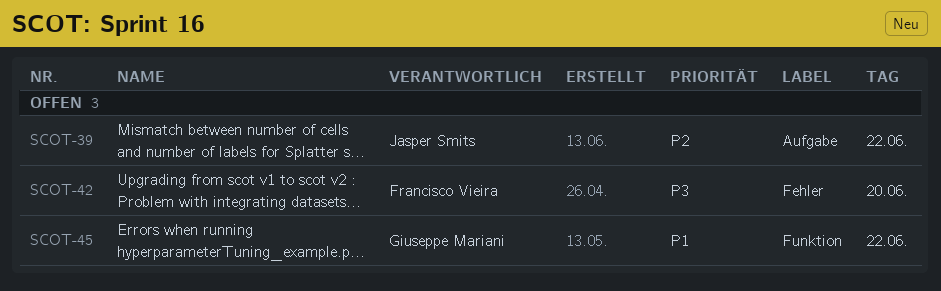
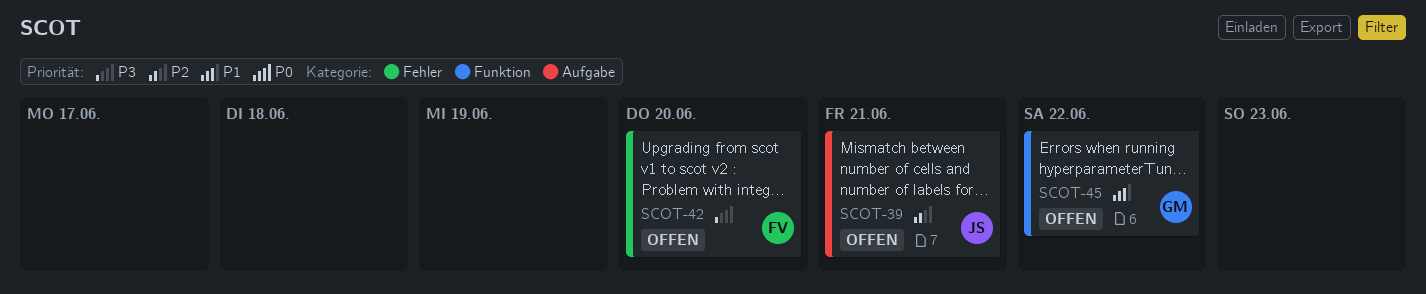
SCOT-39, day: Jun 22 -> Jun 21

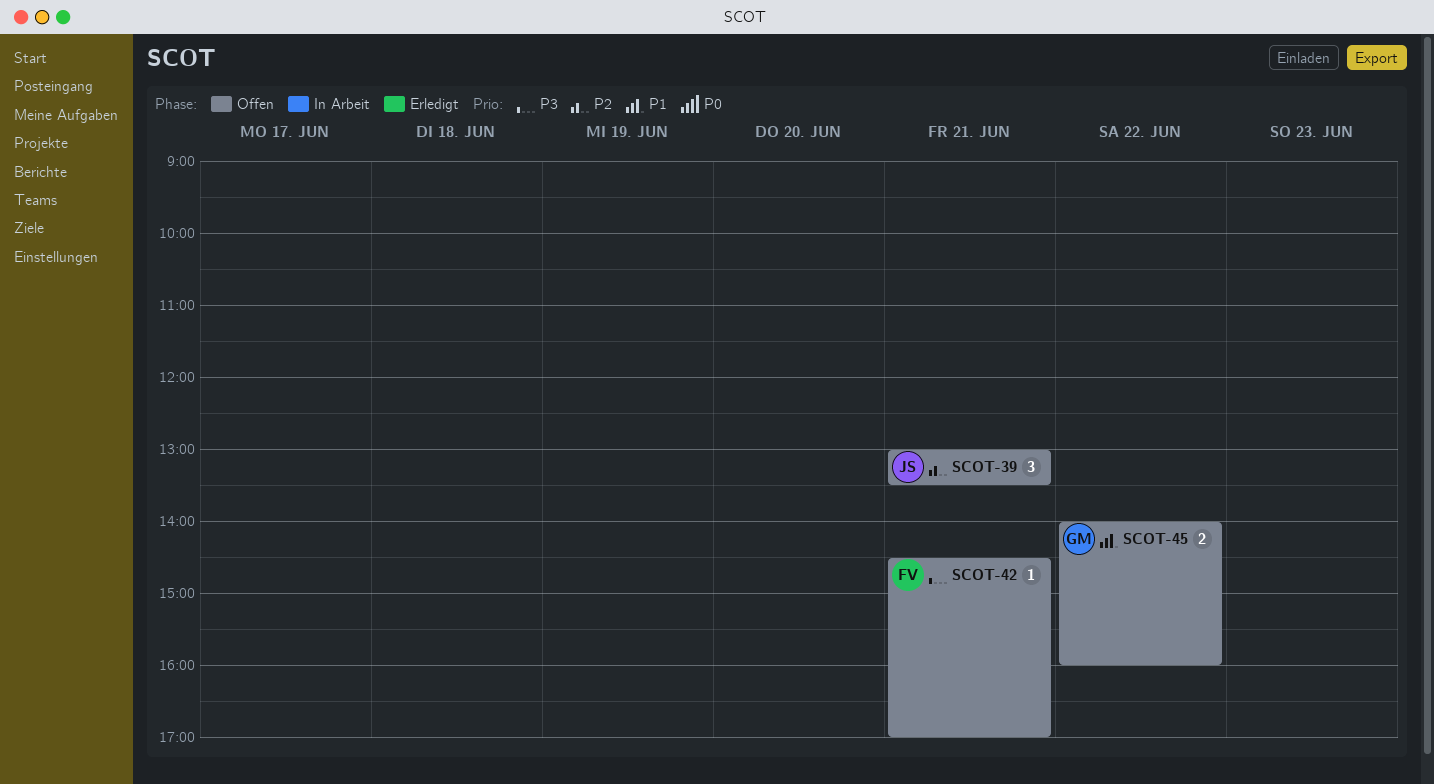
SCOT-42, day: Jun 20 -> Jun 21

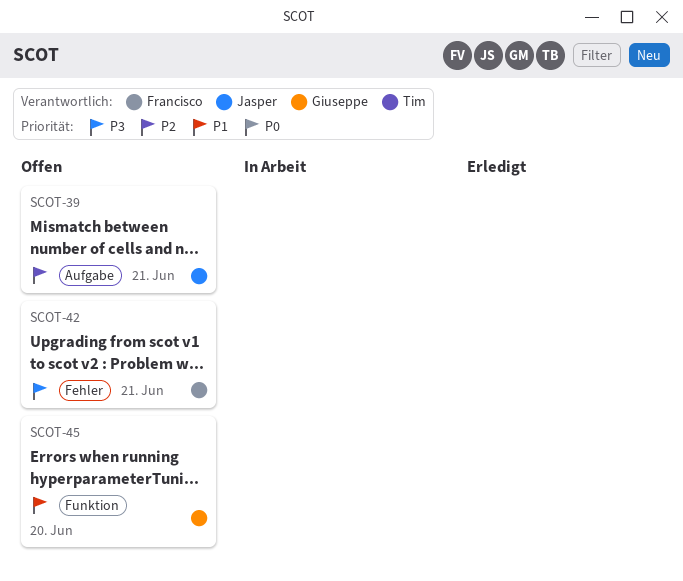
SCOT-45, day: Jun 22 -> Jun 20

